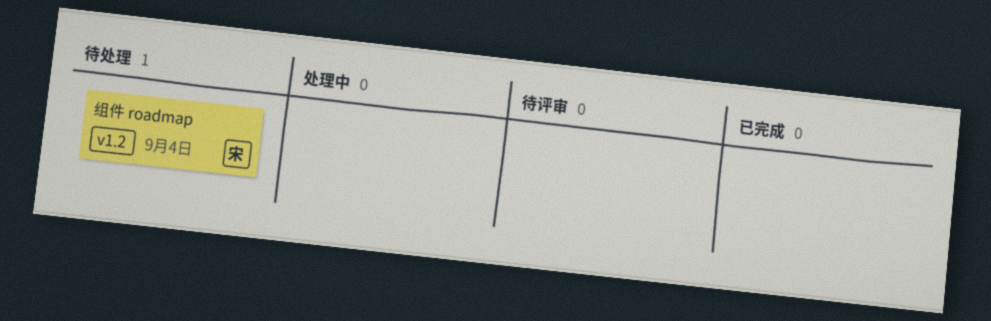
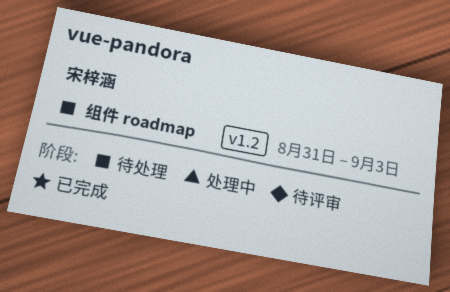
组件 roadmap, due: Sep 4 -> Sep 3

